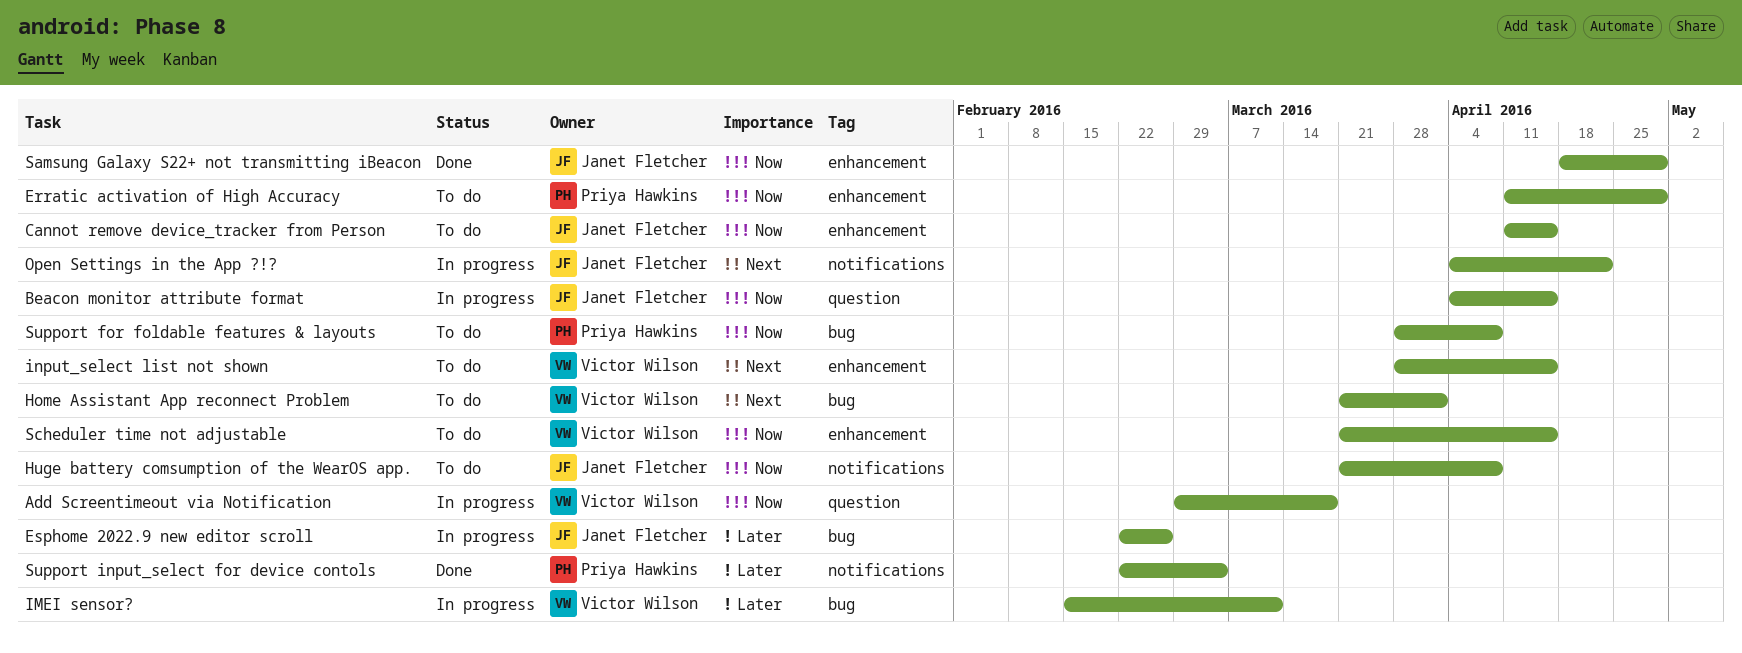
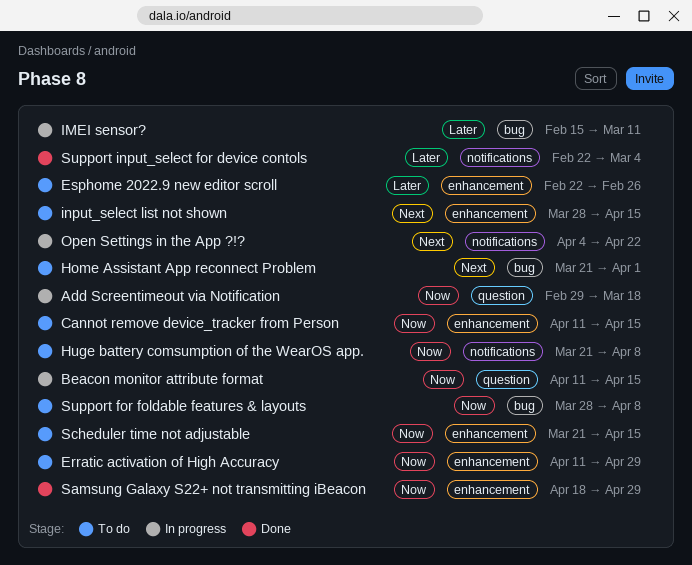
Beacon monitor attribute format, start: Apr 4 -> Apr 11
Esphome 2022.9 new editor scroll, status: In progress -> To do
Esphome 2022.9 new editor scroll, label: bug -> enhancement

